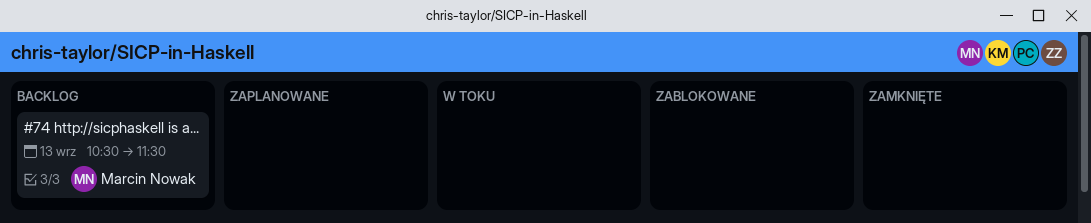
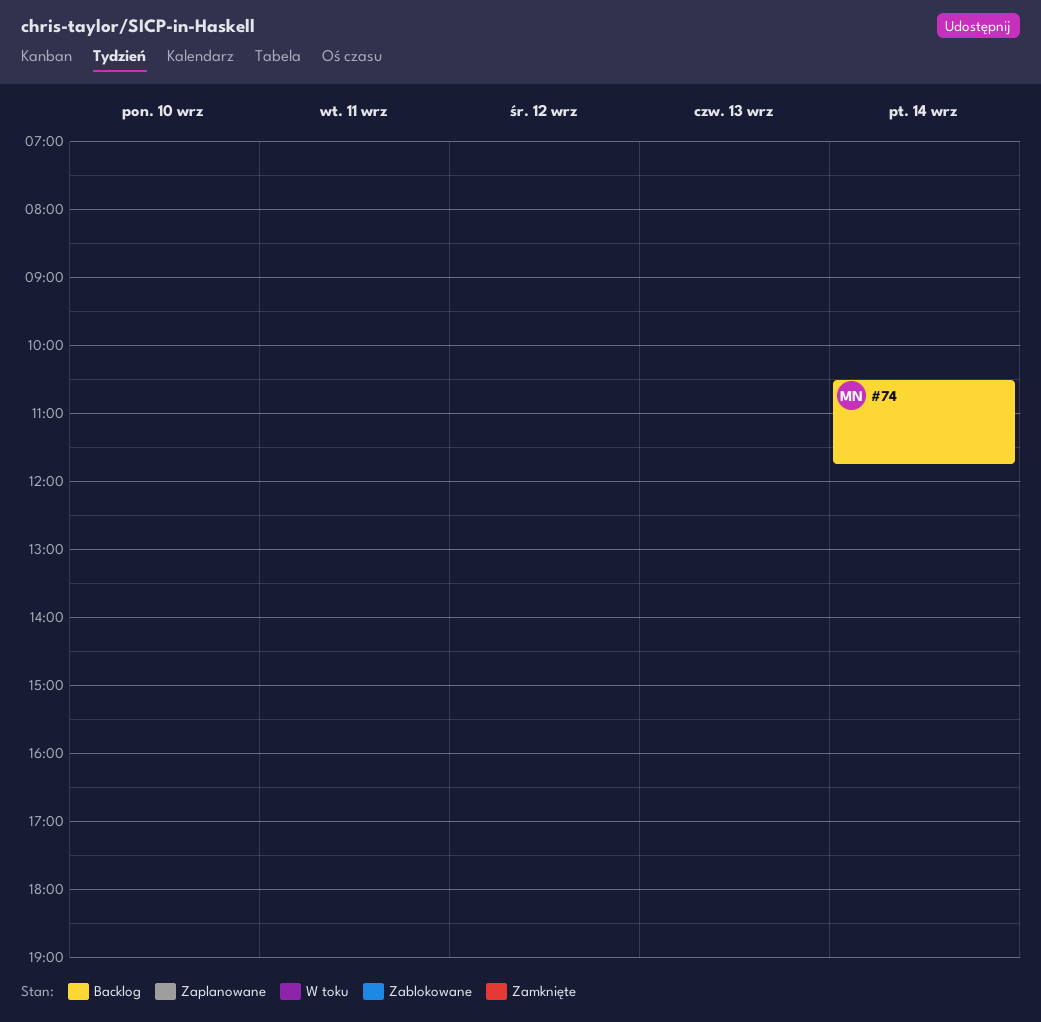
#74, day: Sep 13 -> Sep 14
#74, ends: 11:30 -> 11:45

